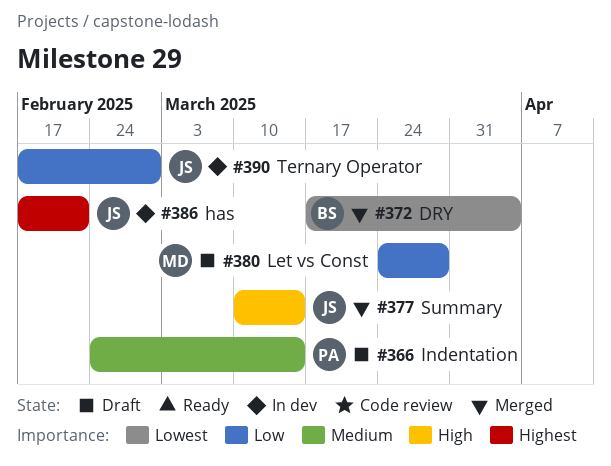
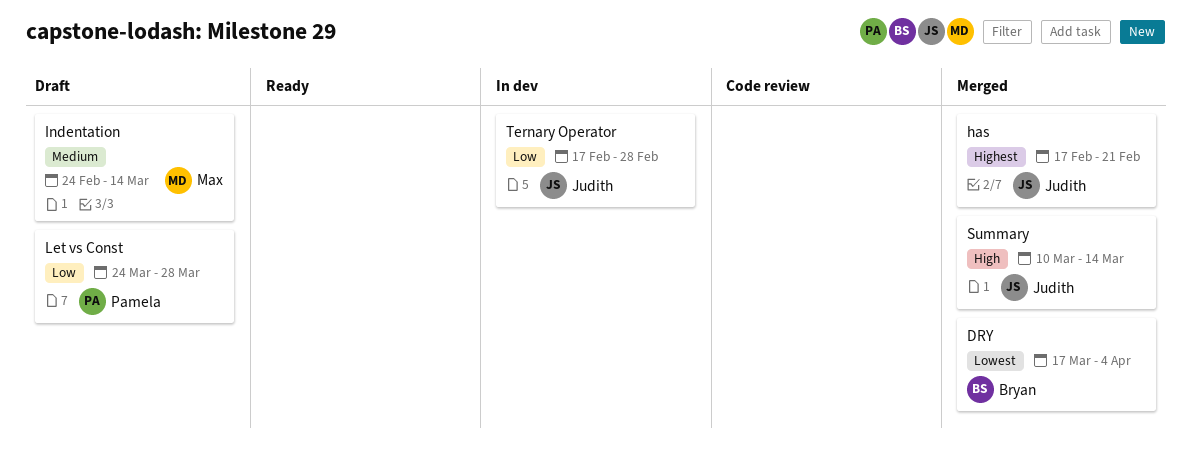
has, status: In dev -> Merged
Indentation, owner: Pamela -> Max
Let vs Const, owner: Max -> Pamela

